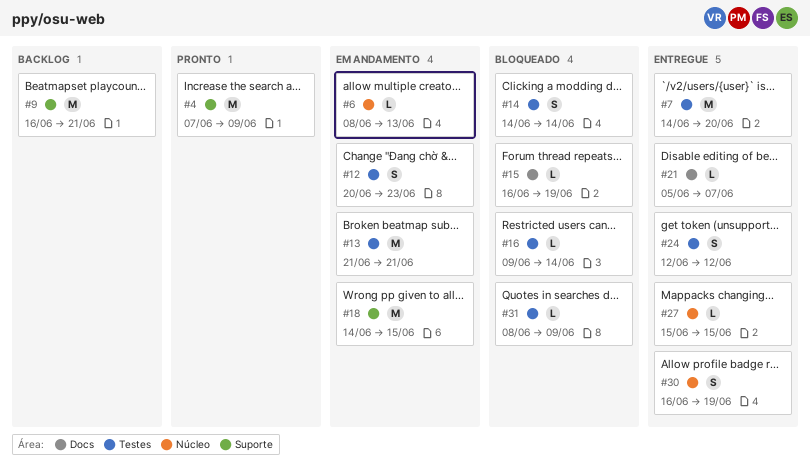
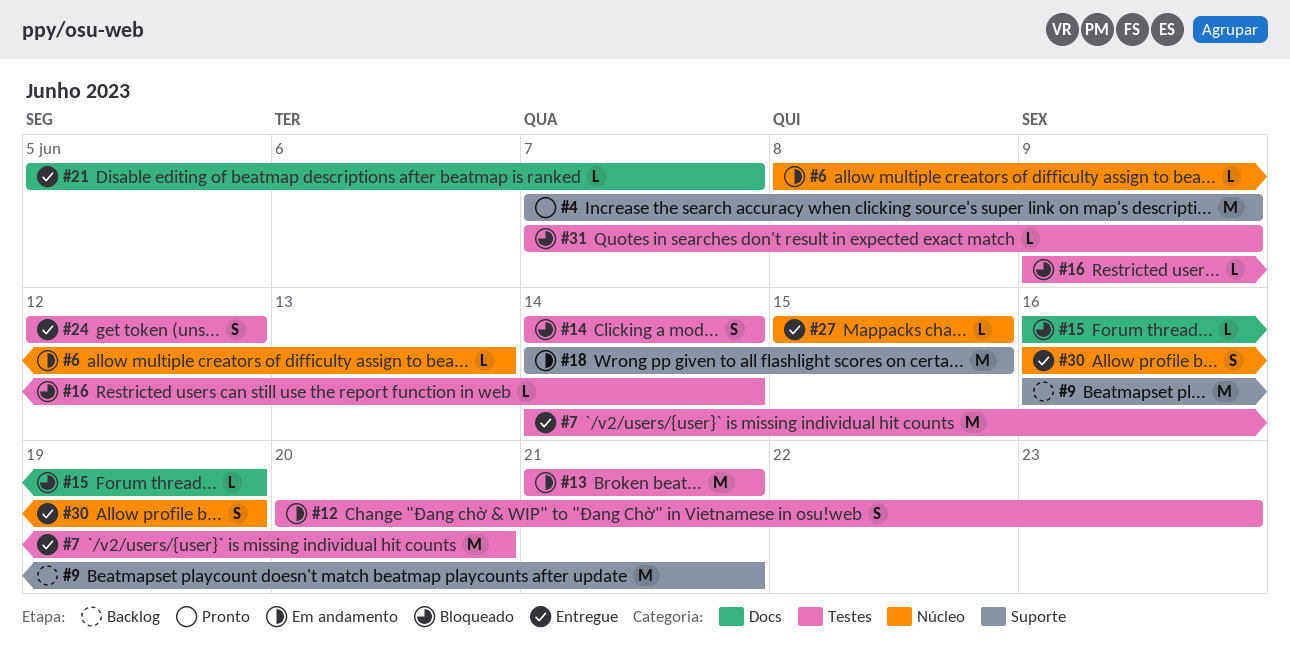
#31, start: Jun 8 -> Jun 7

